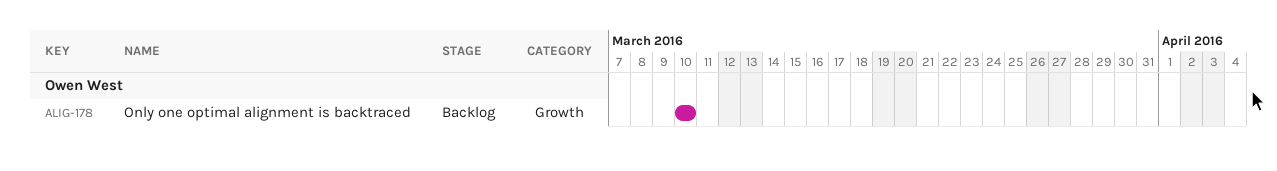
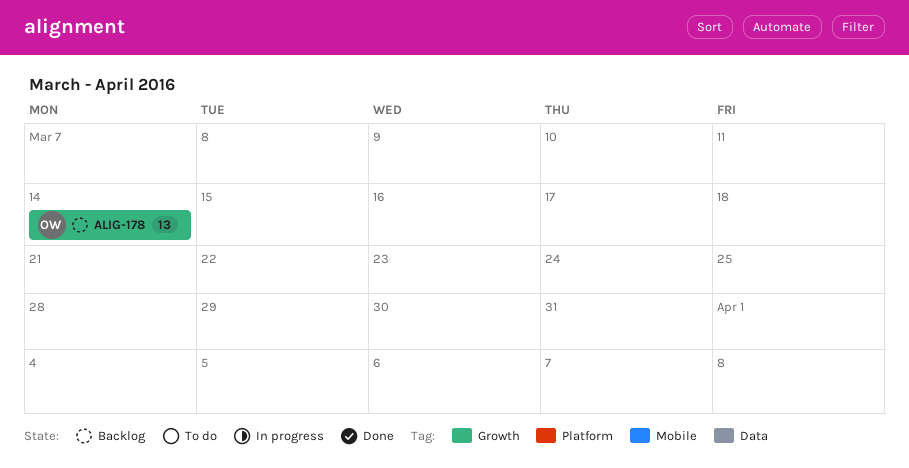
ALIG-178, start: Mar 10 -> Mar 14
ALIG-178, due: Mar 10 -> Mar 14

